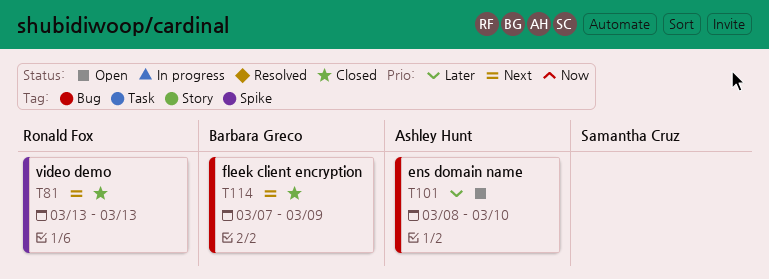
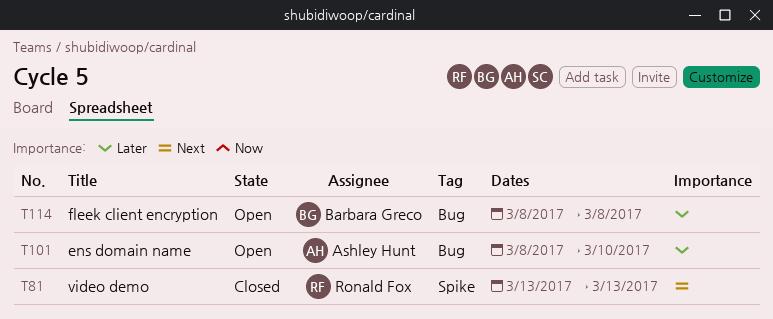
T114, status: Closed -> Open
T114, priority: Next -> Later
T114, start: Mar 7 -> Mar 8
T114, due: Mar 9 -> Mar 8

